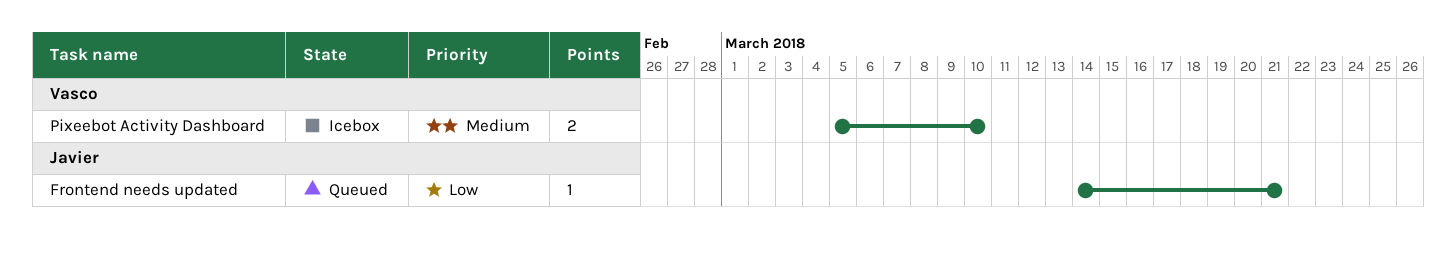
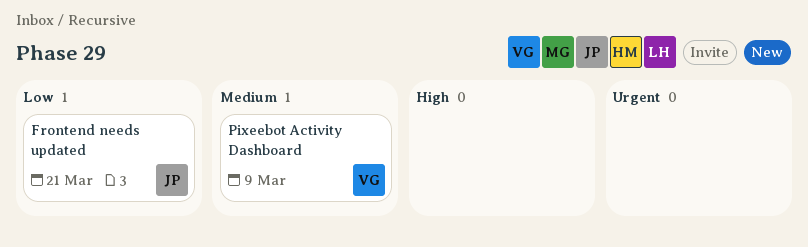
Pixeebot Activity Dashboard, due: Mar 10 -> Mar 9

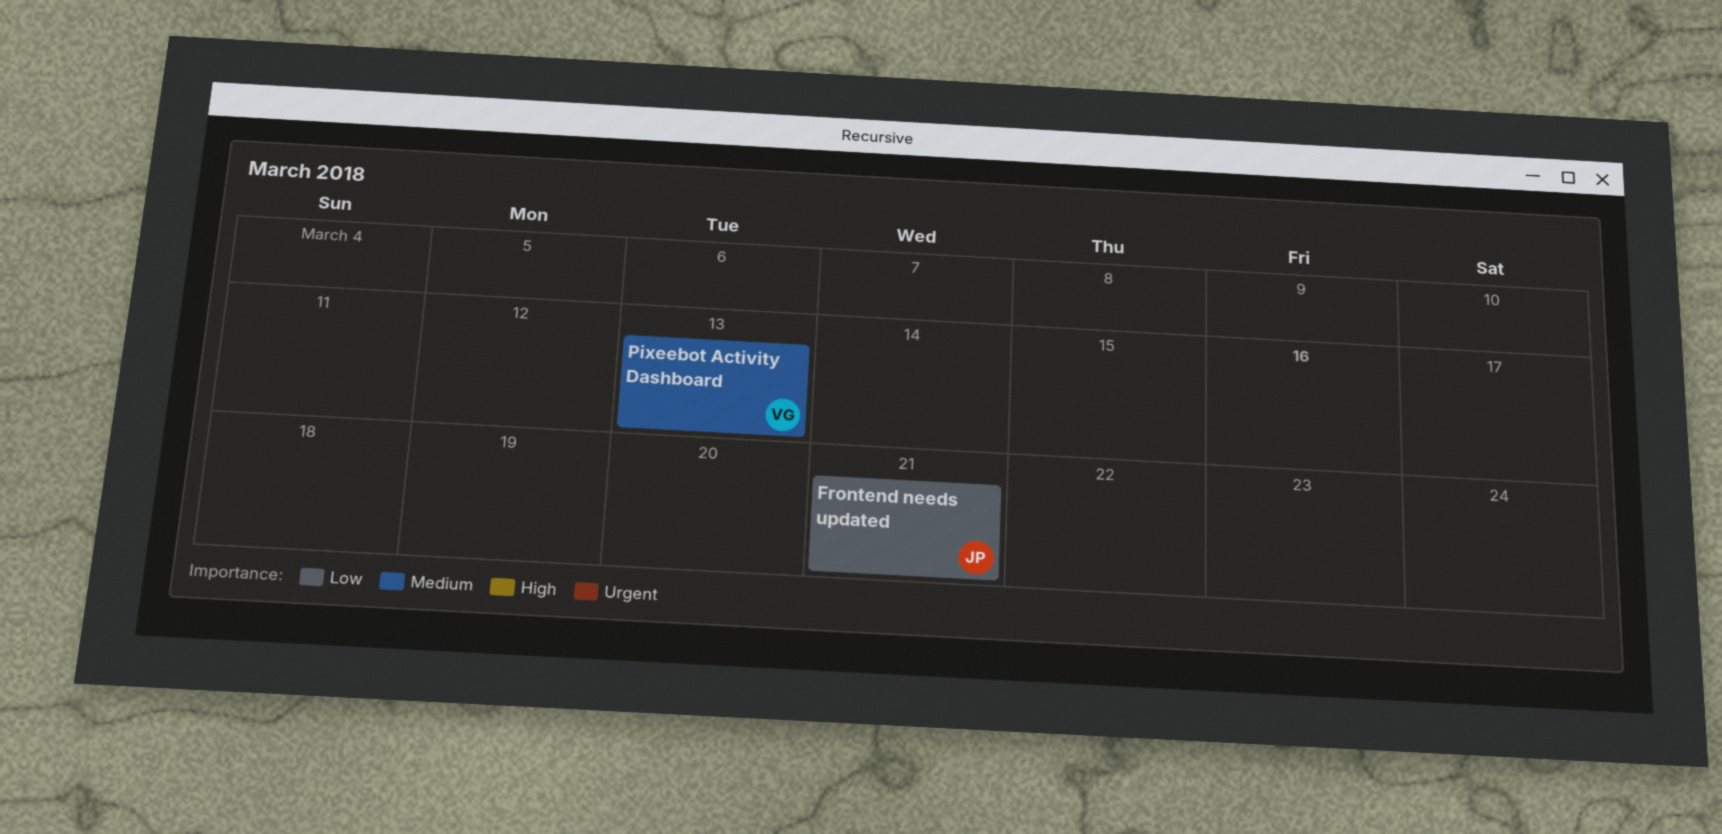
Pixeebot Activity Dashboard, due: Mar 9 -> Mar 13

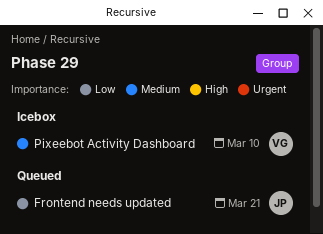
Pixeebot Activity Dashboard, due: Mar 13 -> Mar 10

